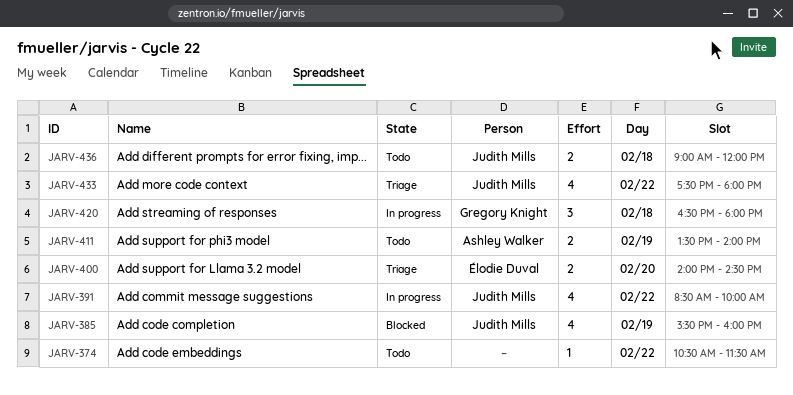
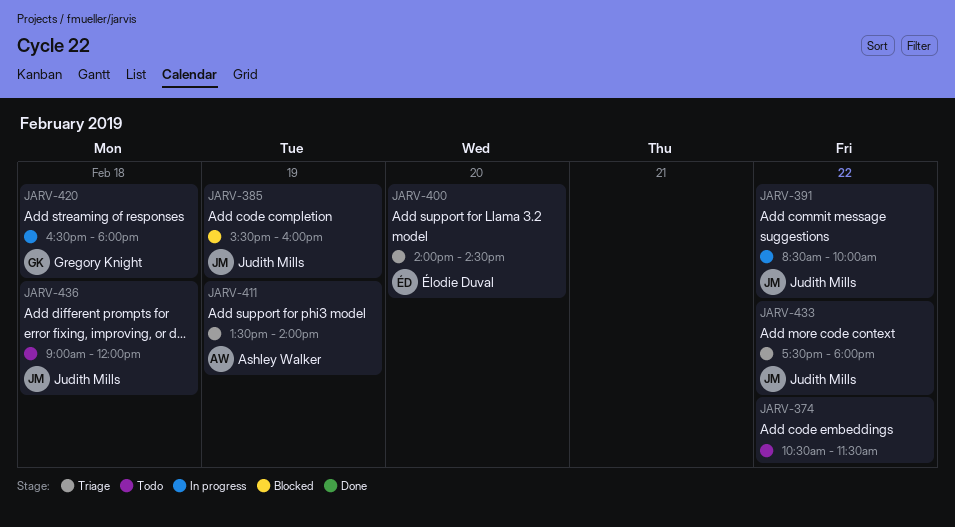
JARV-411, status: Todo -> Triage

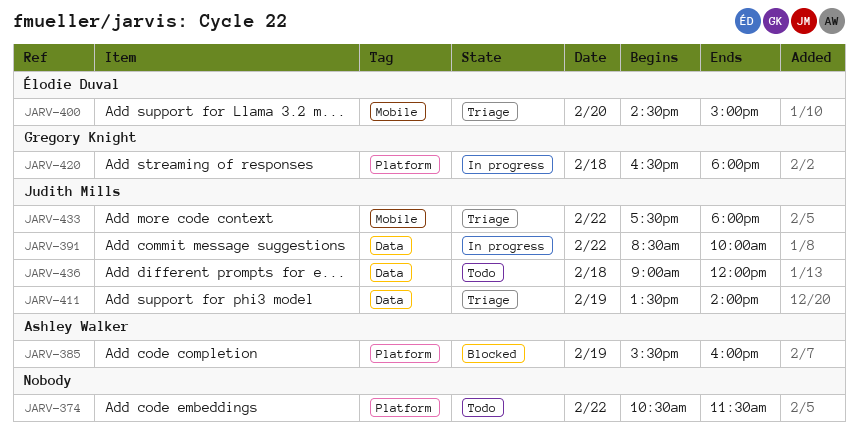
JARV-385, owner: Judith Mills -> Ashley Walker
JARV-400, begins: 14:00 -> 14:30
JARV-400, ends: 14:30 -> 15:00
JARV-411, owner: Ashley Walker -> Judith Mills

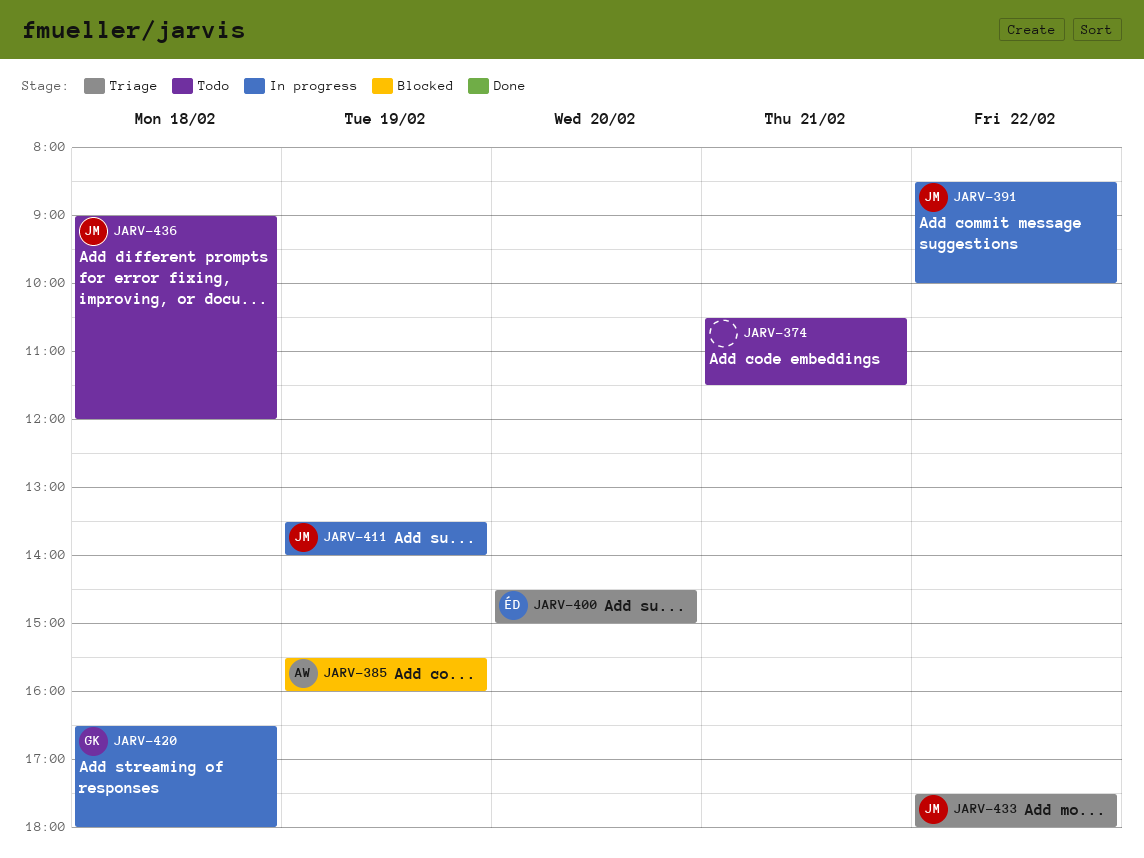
JARV-374, day: Feb 22 -> Feb 21
JARV-411, status: Triage -> In progress

